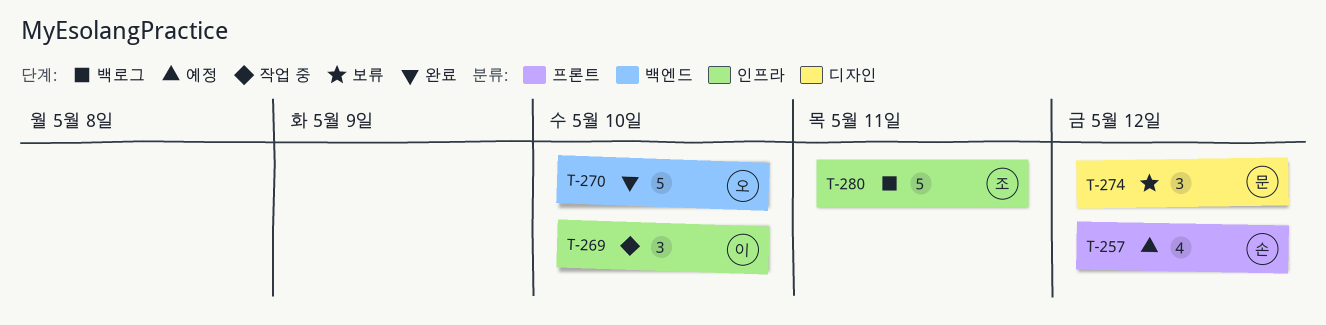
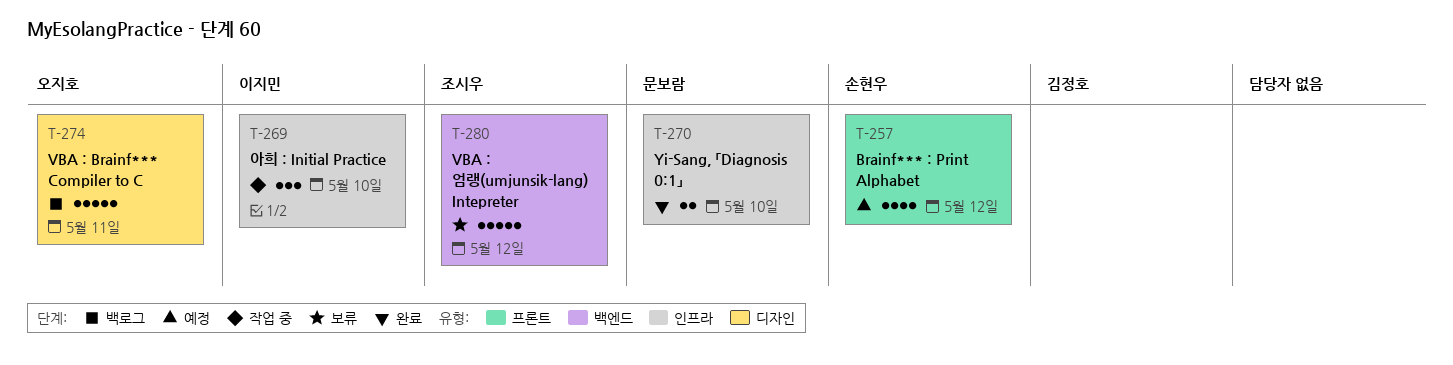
T-270, owner: 오지호 -> 문보람
T-270, label: 백엔드 -> 인프라
T-270, estimate: 5 -> 2
T-274, status: 보류 -> 백로그
T-274, owner: 문보람 -> 오지호
T-274, estimate: 3 -> 5
T-274, due: May 12 -> May 11
T-280, status: 백로그 -> 보류
T-280, label: 인프라 -> 백엔드
T-280, due: May 11 -> May 12

